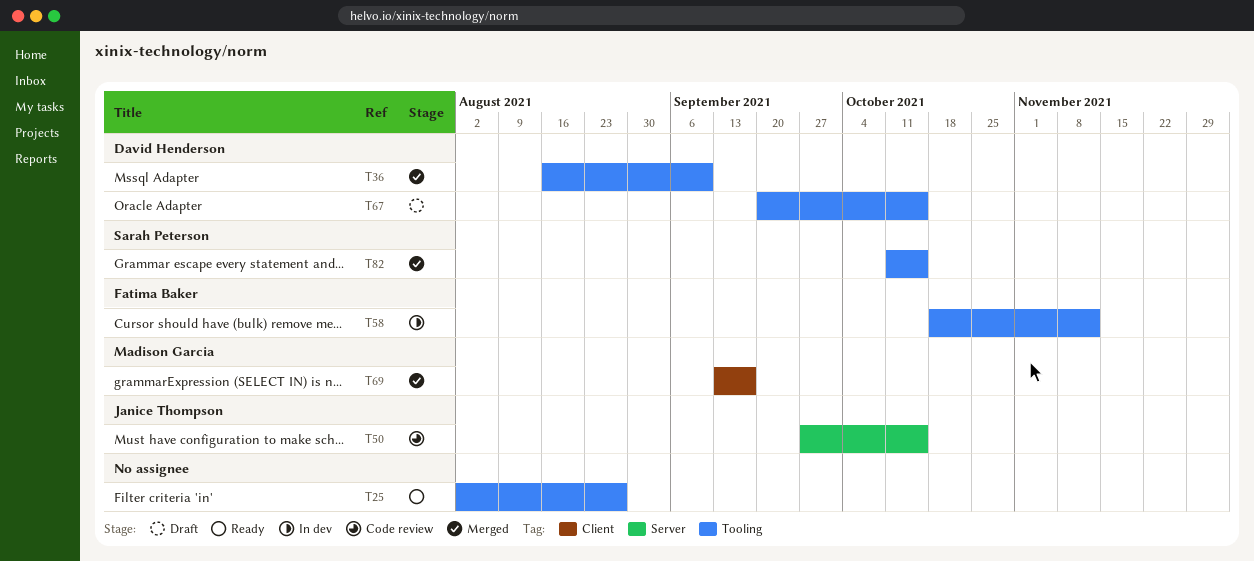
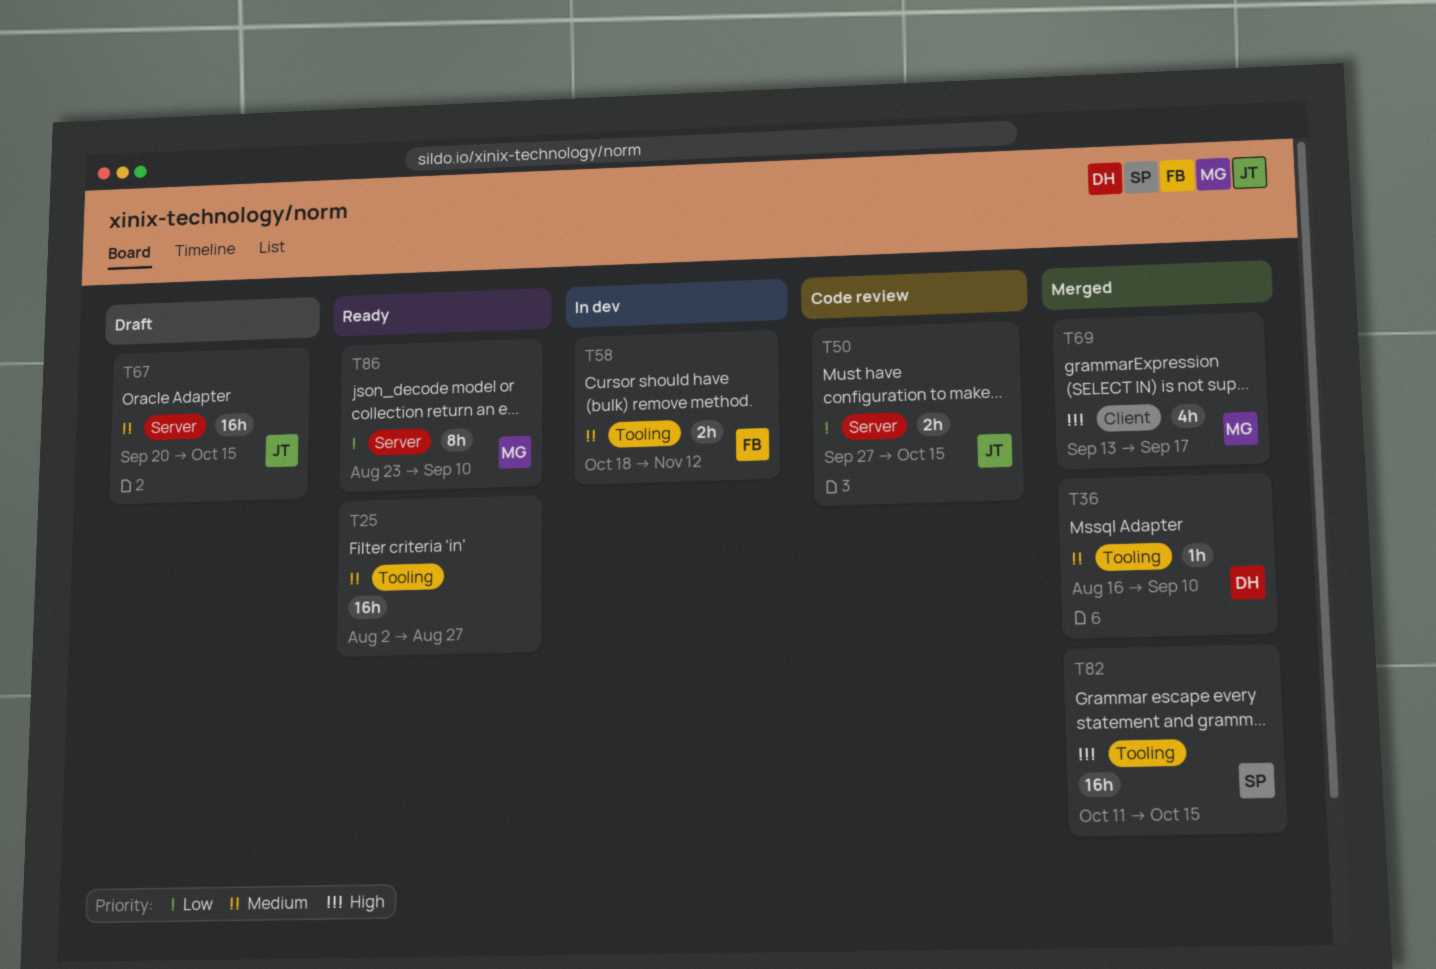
T67, owner: David Henderson -> Janice Thompson
T67, label: Tooling -> Server
T86: none -> present

